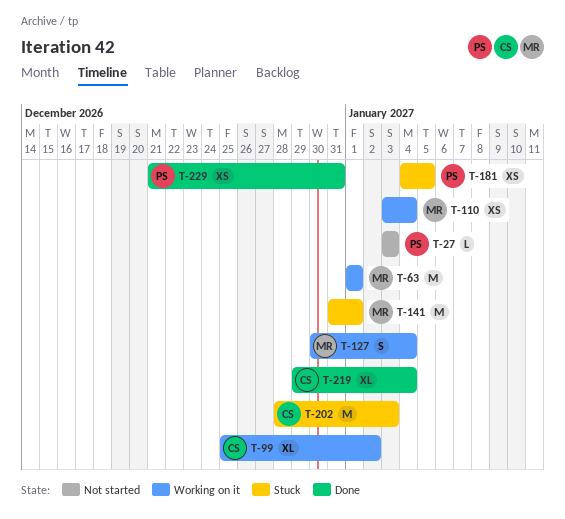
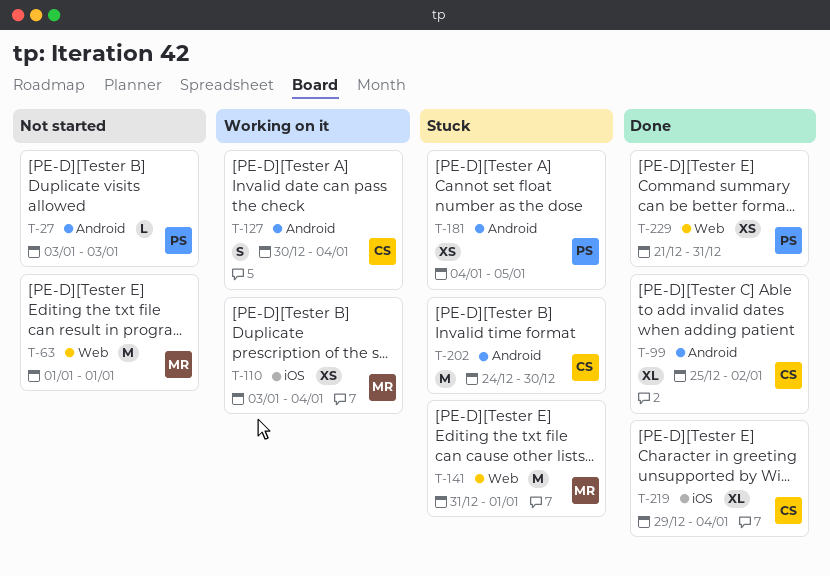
T-63, status: Working on it -> Not started
T-99, status: Working on it -> Done
T-127, owner: MR -> CS
T-202, start: Dec 28 -> Dec 24
T-202, due: Jan 3 -> Dec 30

